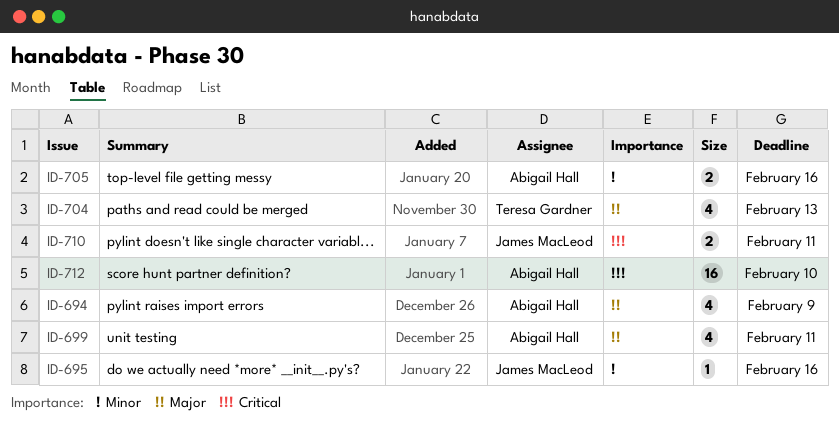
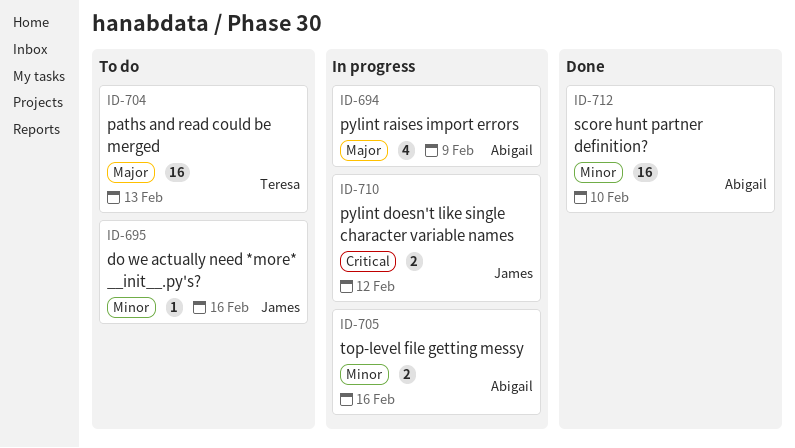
ID-699: present -> none
ID-704, estimate: 4 -> 16
ID-710, due: Feb 11 -> Feb 12
ID-712, priority: Critical -> Minor

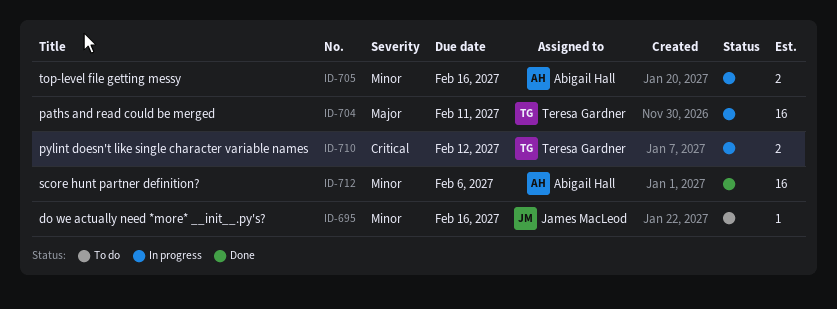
ID-694: present -> none
ID-704, status: To do -> In progress
ID-704, due: Feb 13 -> Feb 11
ID-710, owner: James MacLeod -> Teresa Gardner
ID-712, due: Feb 10 -> Feb 6

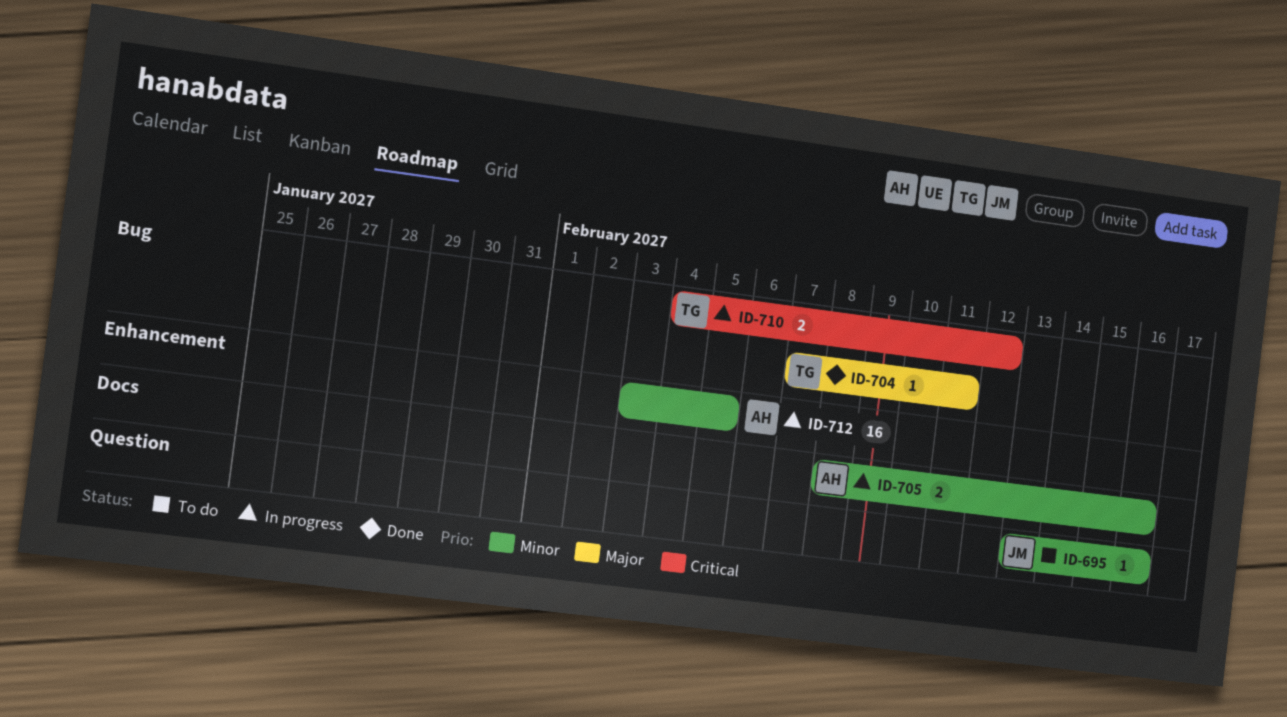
ID-704, status: In progress -> Done
ID-704, estimate: 16 -> 1
ID-712, status: Done -> In progress
ID-712, due: Feb 6 -> Feb 5

